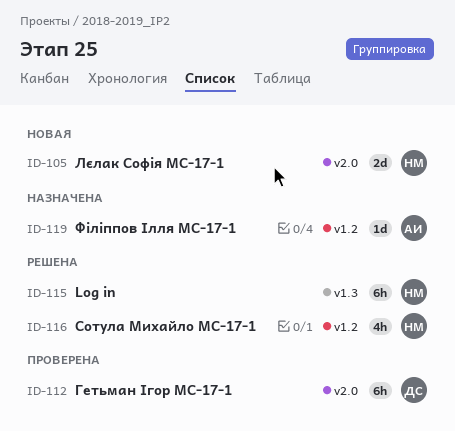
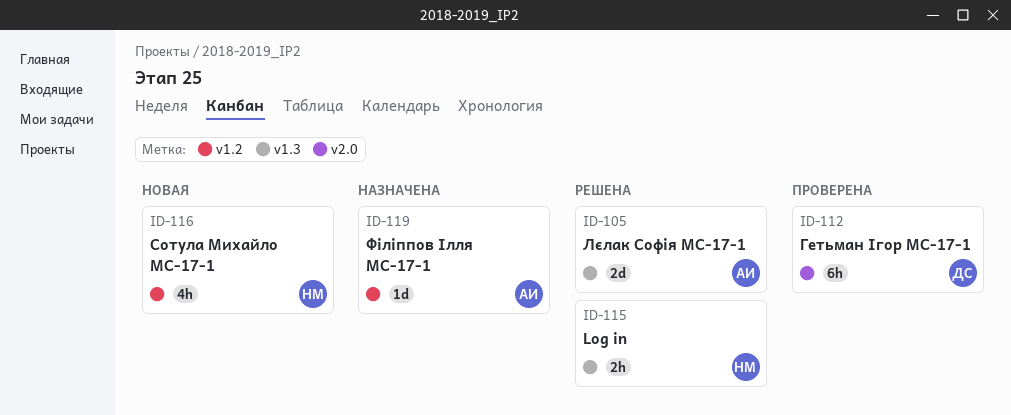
ID-105, status: Новая -> Решена
ID-105, owner: НМ -> АИ
ID-105, label: v2.0 -> v1.3
ID-115, estimate: 6h -> 2h
ID-116, status: Решена -> Новая

